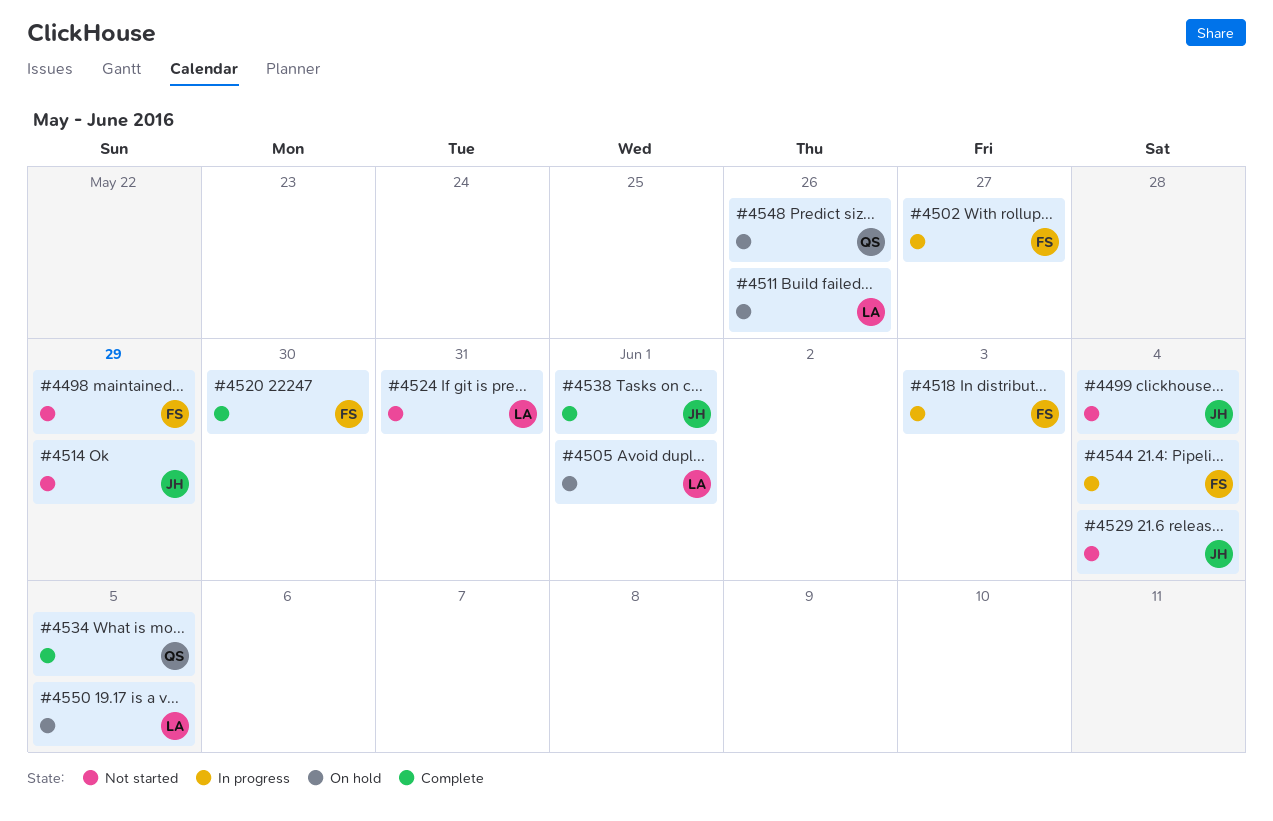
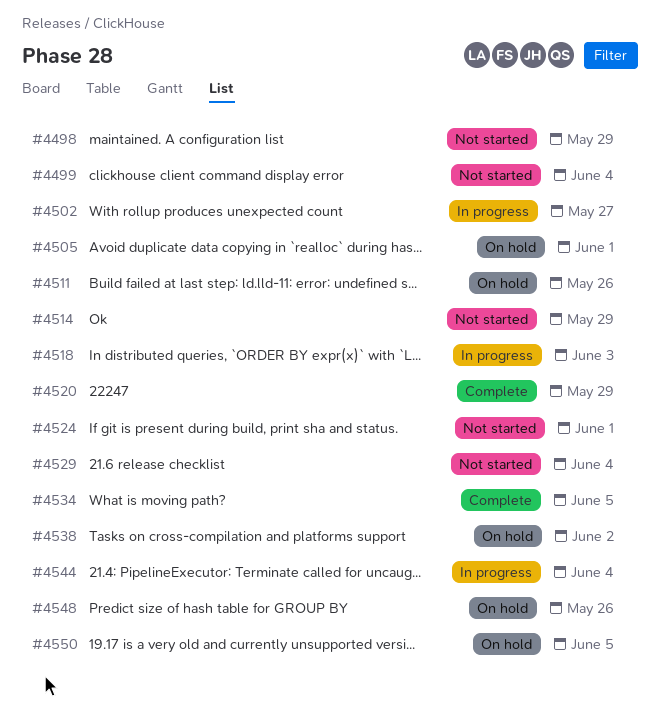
#4520, due: May 30 -> May 29
#4524, due: May 31 -> Jun 1
#4538, status: Complete -> On hold
#4538, due: Jun 1 -> Jun 2

